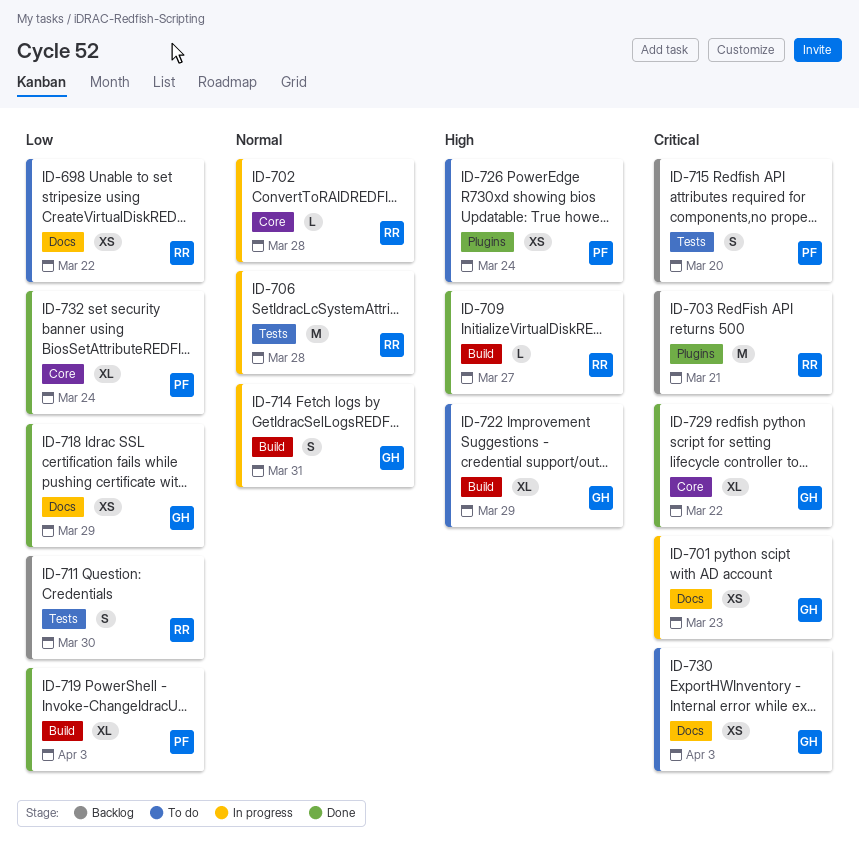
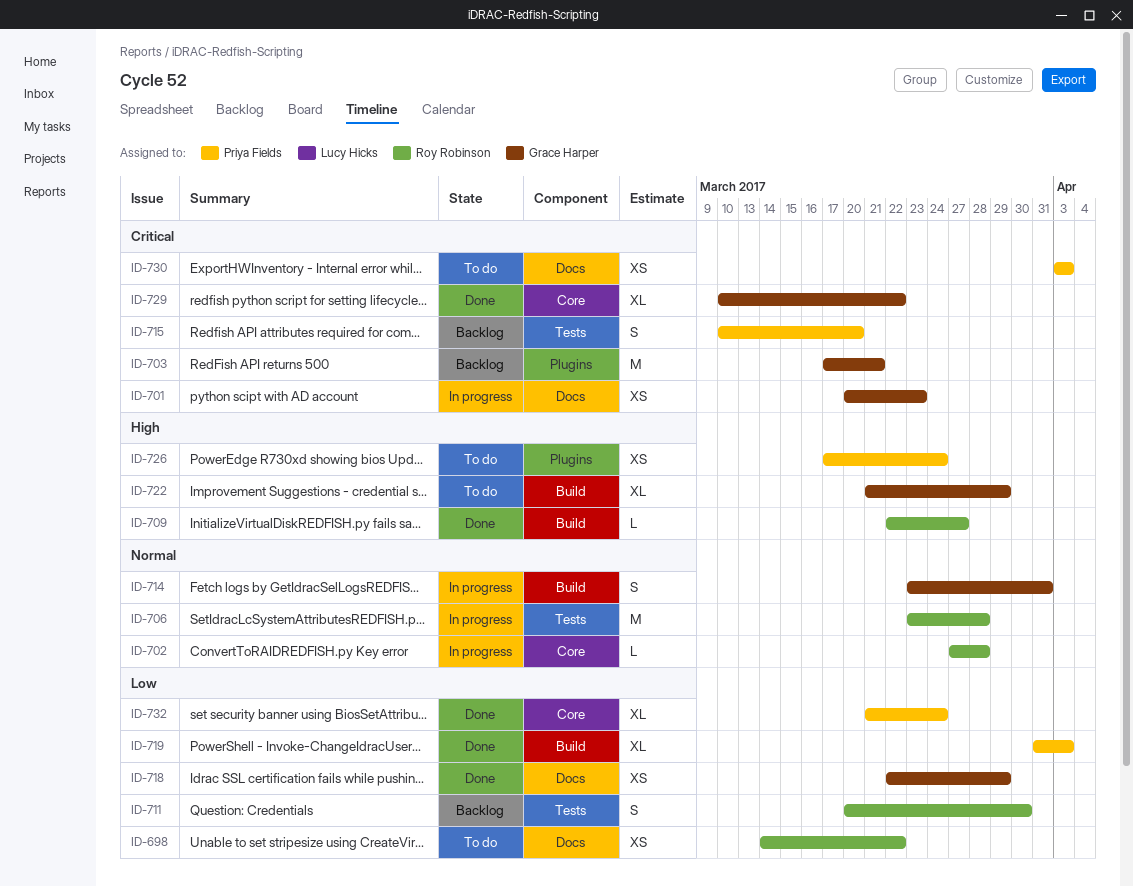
ID-703, owner: Roy Robinson -> Grace Harper
ID-730, owner: Grace Harper -> Priya Fields

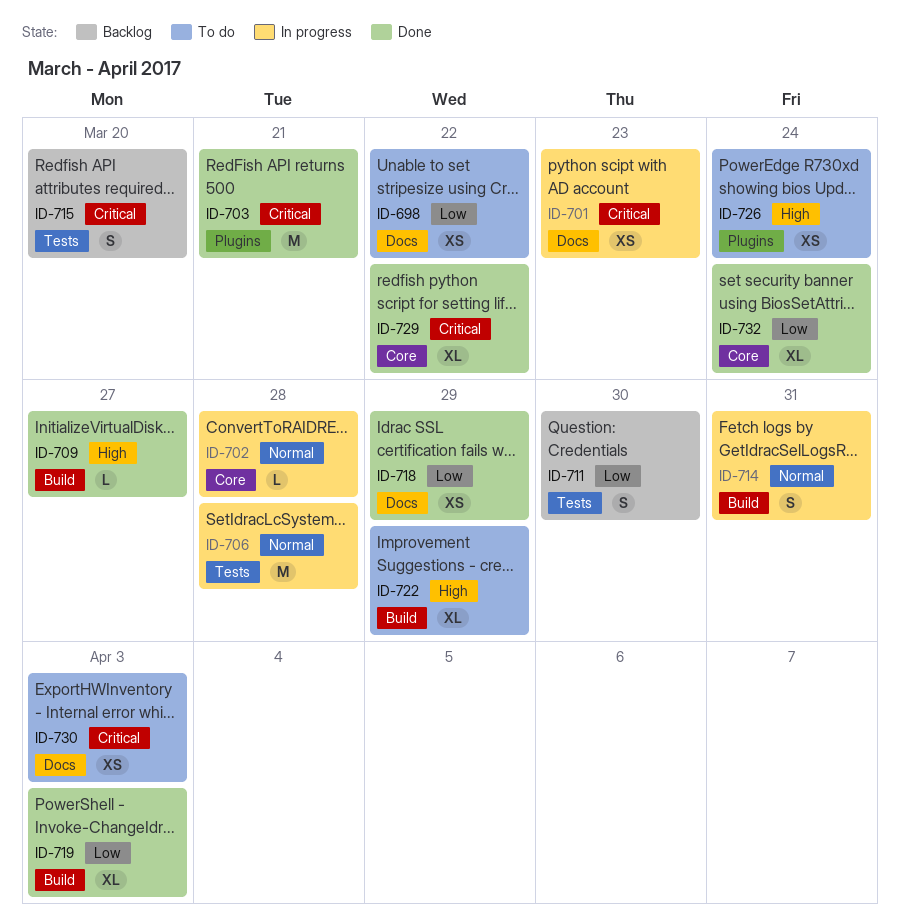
ID-703, status: Backlog -> Done

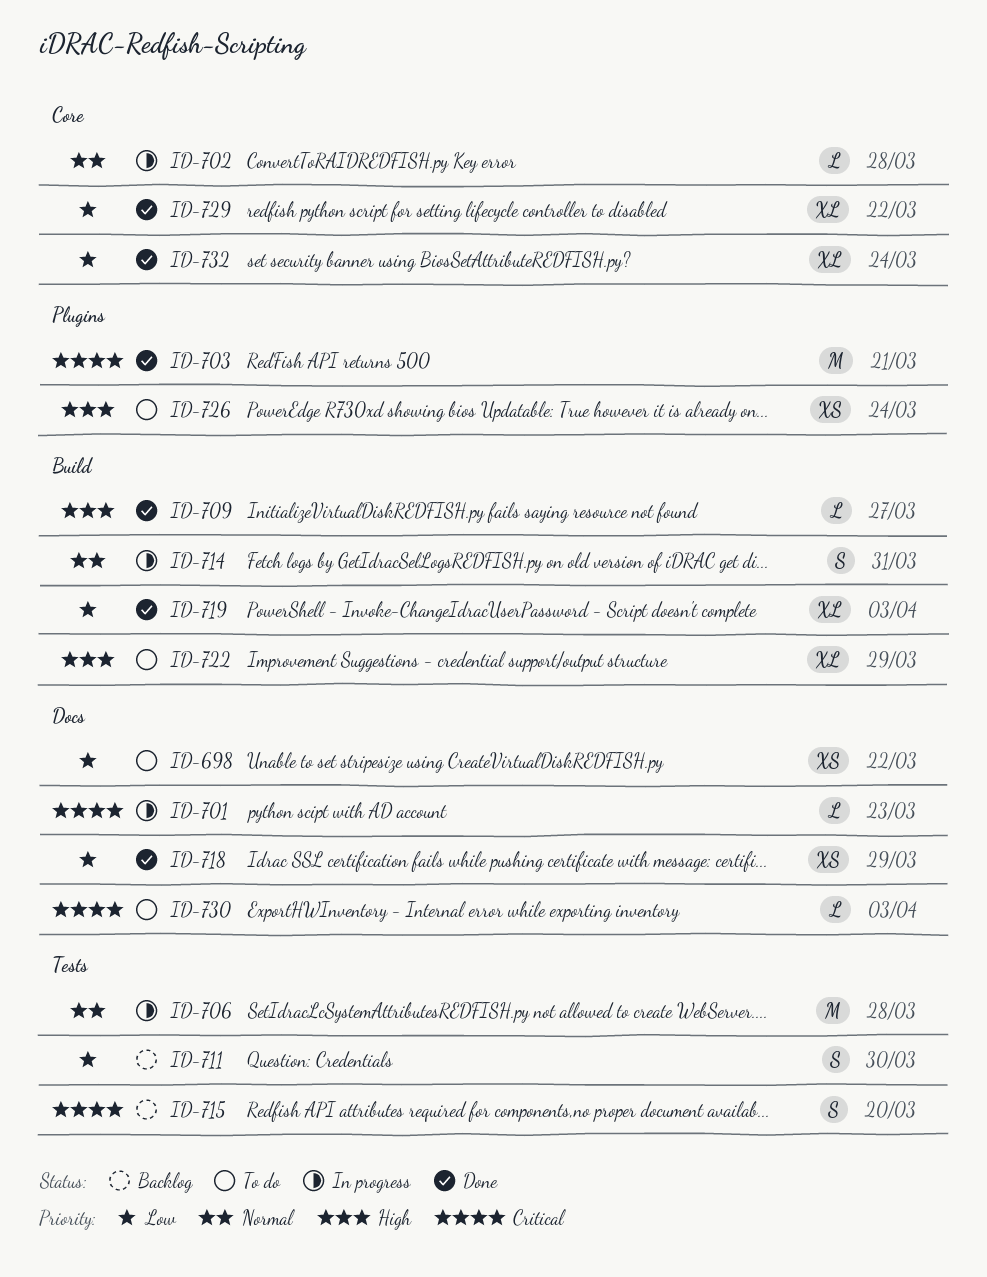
ID-701, estimate: XS -> L
ID-729, priority: Critical -> Low
ID-730, estimate: XS -> L

